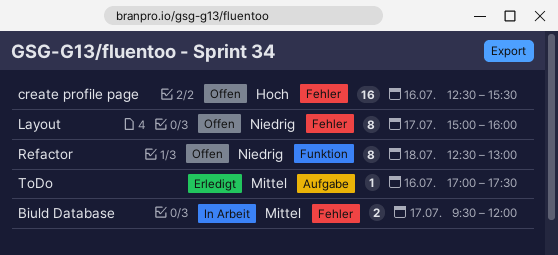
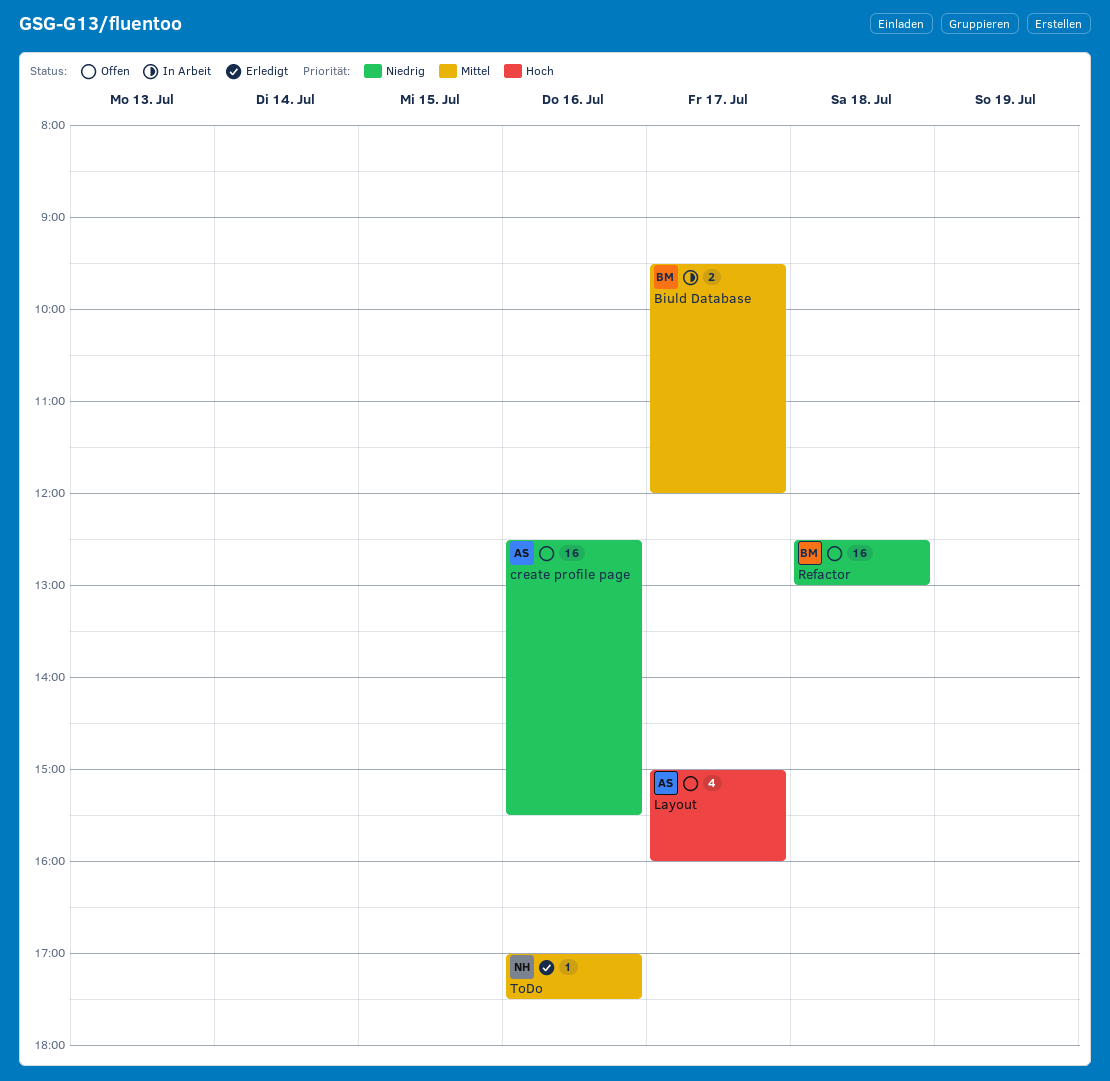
create profile page, priority: Hoch -> Niedrig
Layout, priority: Niedrig -> Hoch
Layout, estimate: 8 -> 4
Refactor, estimate: 8 -> 16

